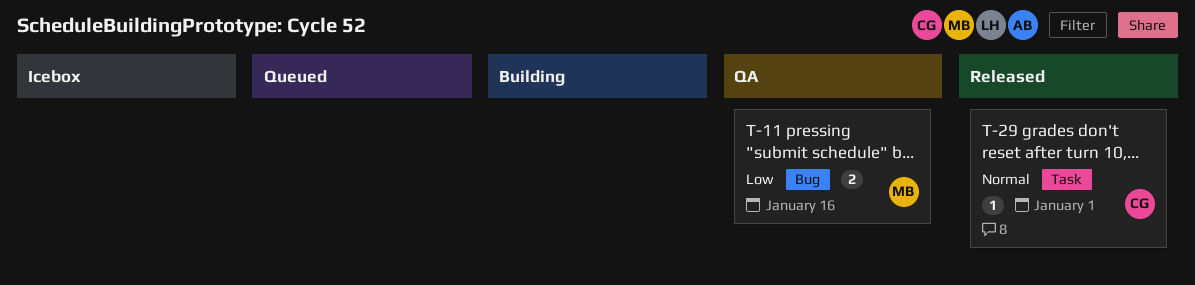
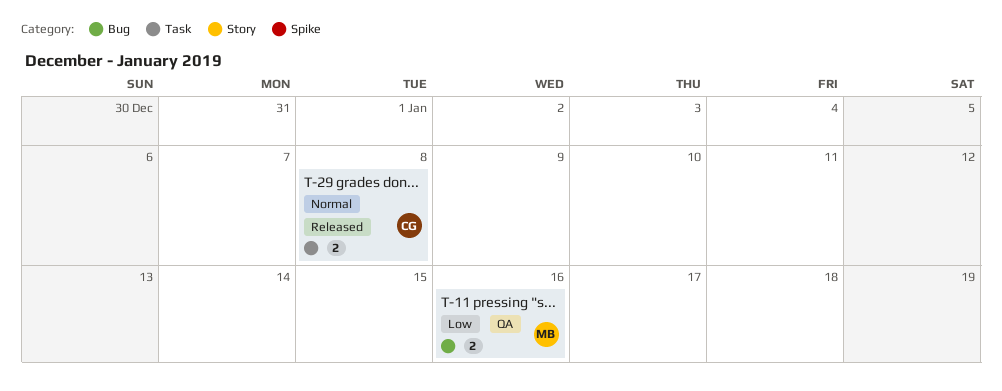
T-29, estimate: 1 -> 2
T-29, due: Jan 1 -> Jan 8

